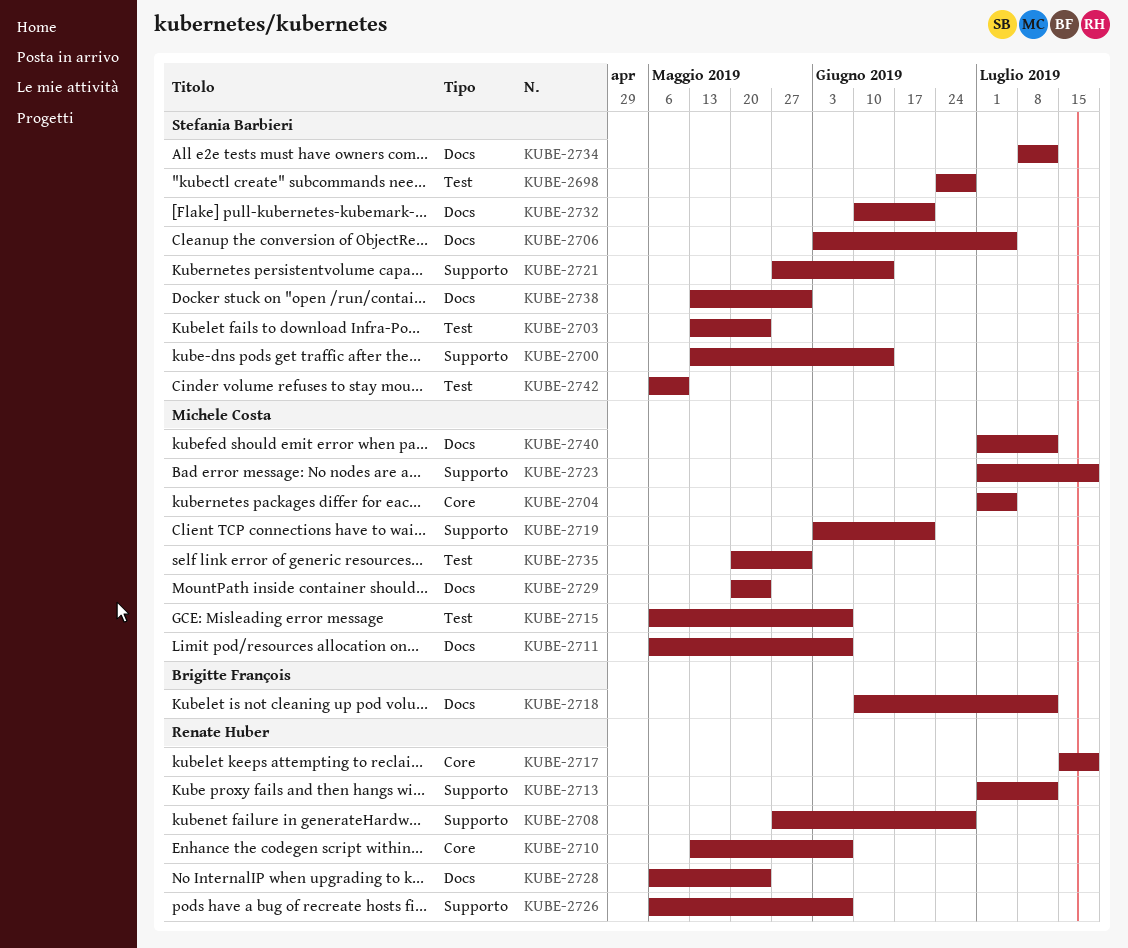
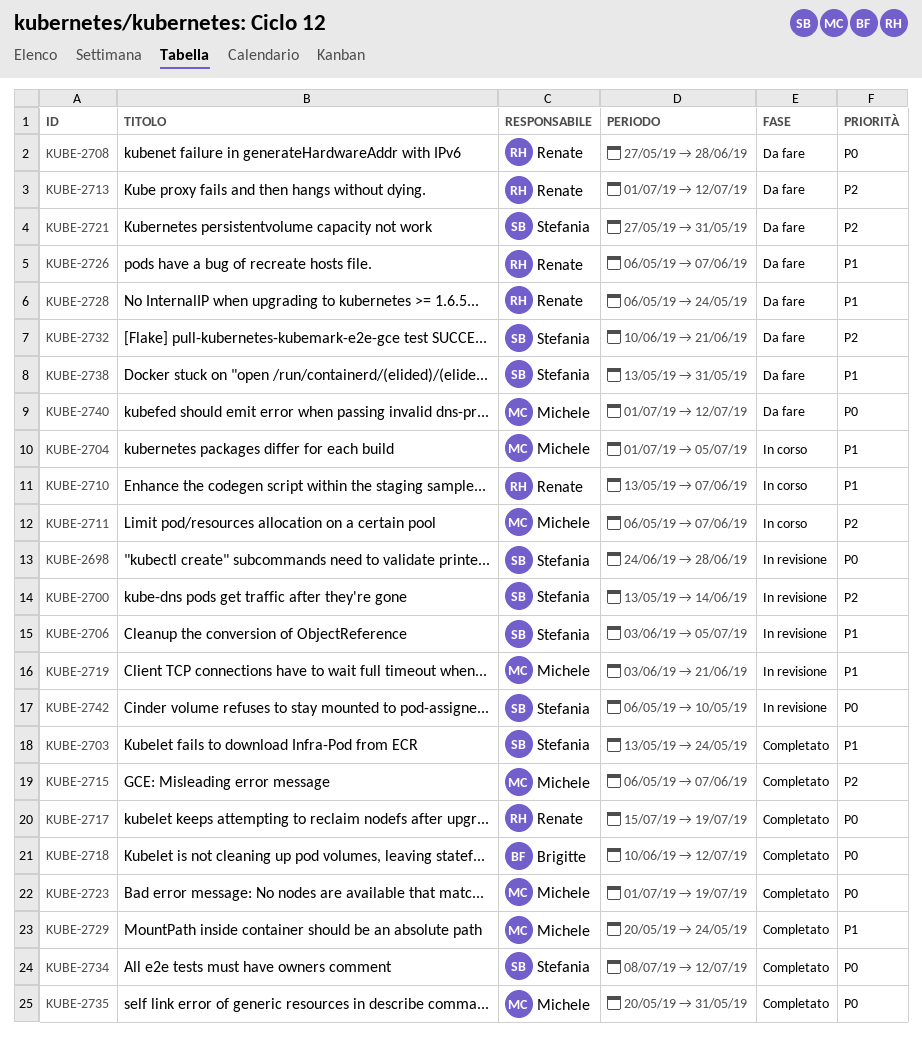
KUBE-2721, due: Jun 14 -> May 31

